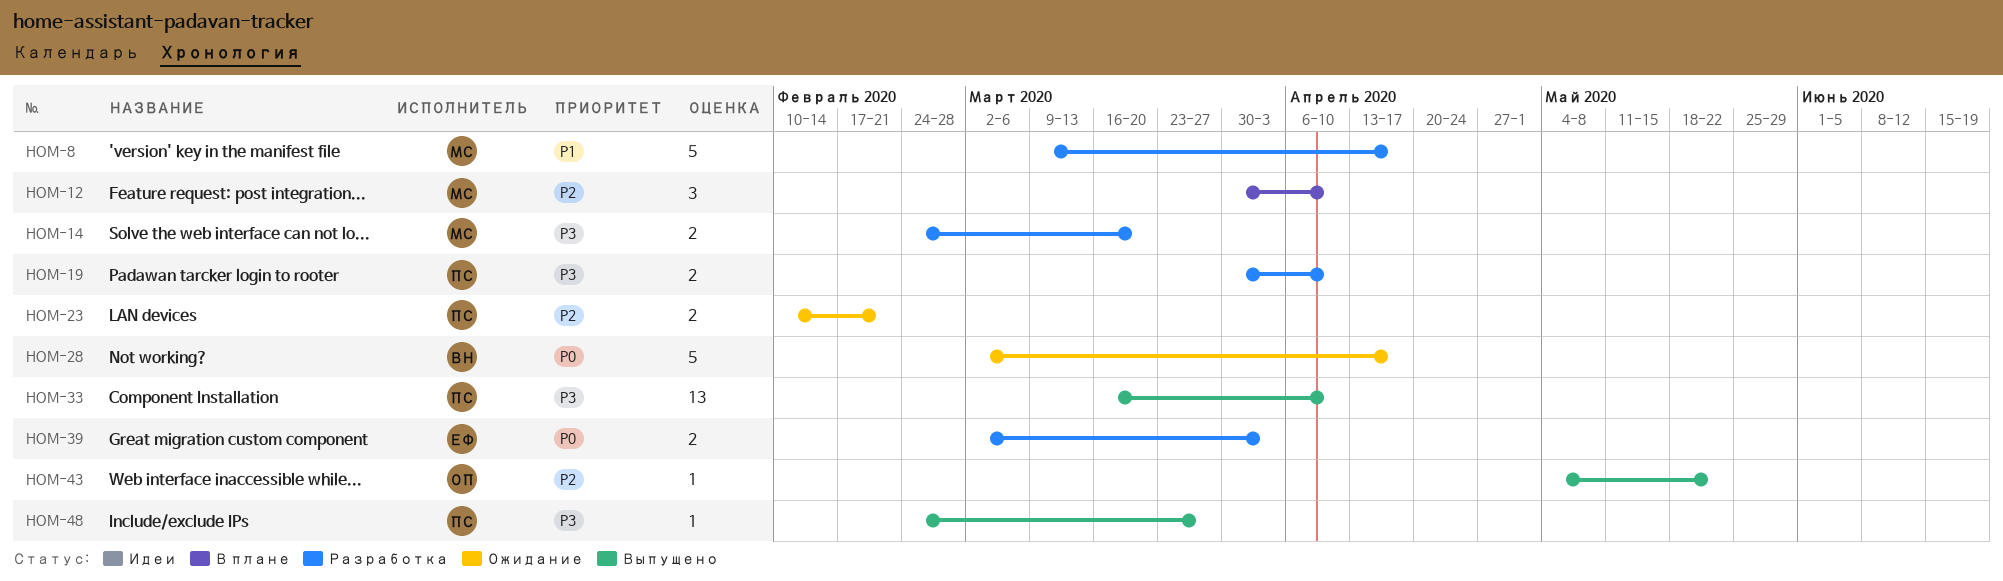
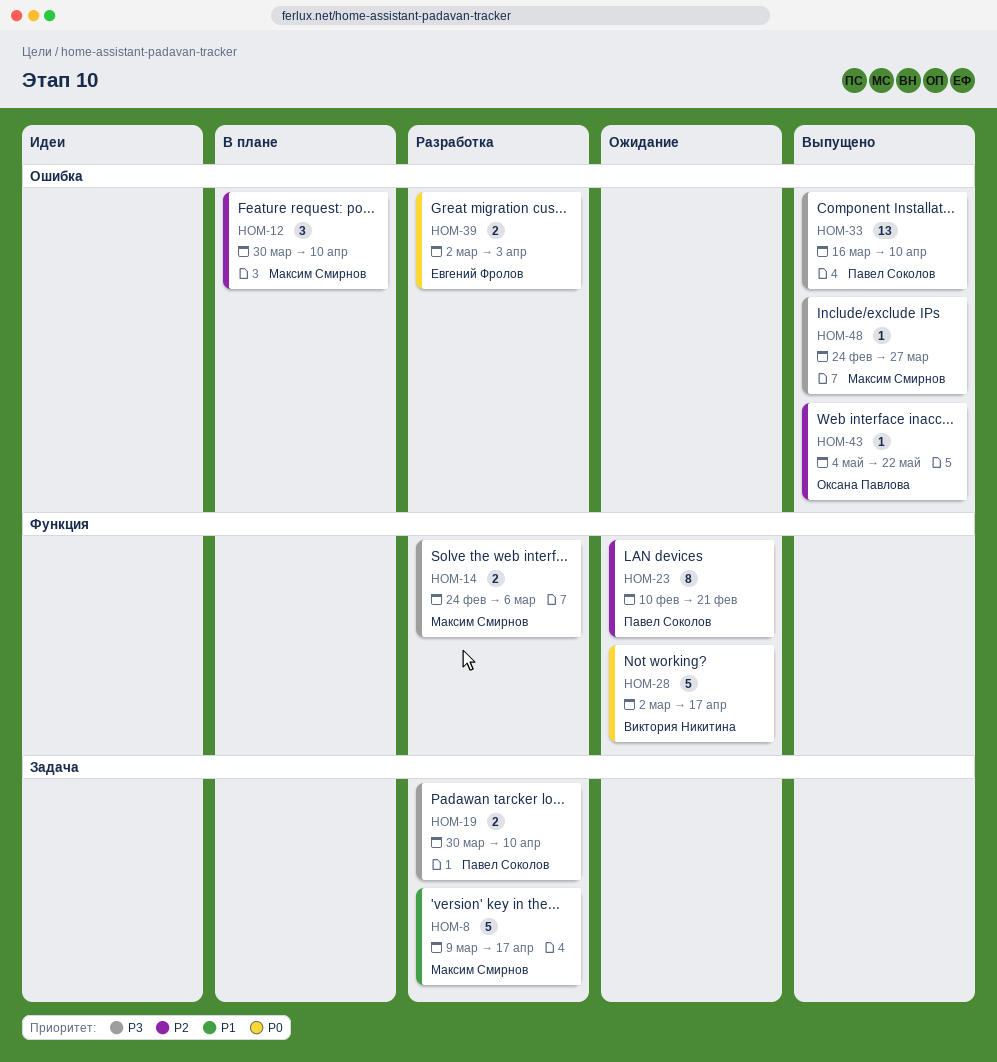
HOM-14, due: Mar 20 -> Mar 6
HOM-23, estimate: 2 -> 8
HOM-48, owner: Павел Соколов -> Максим Смирнов

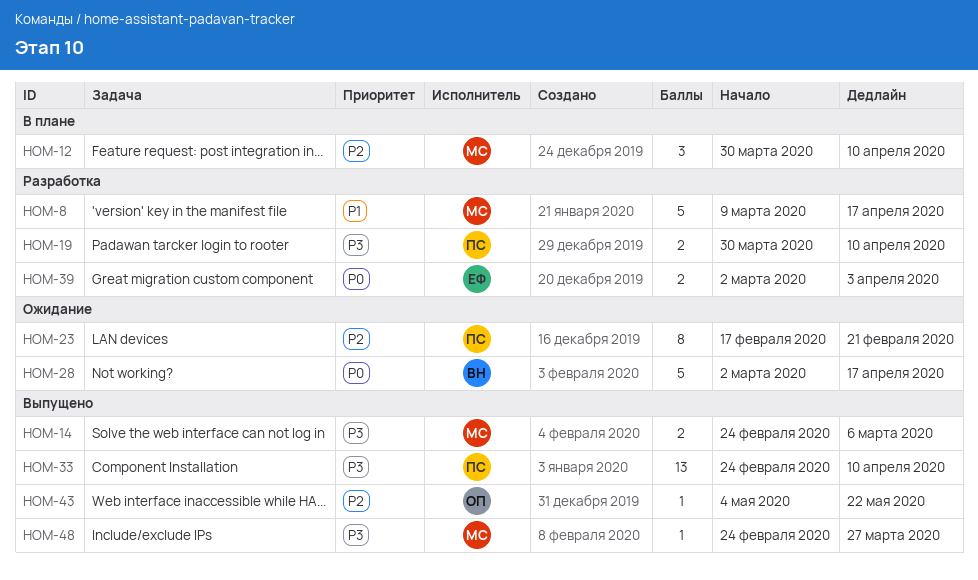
HOM-14, status: Разработка -> Выпущено
HOM-23, start: Feb 10 -> Feb 17
HOM-33, start: Mar 16 -> Feb 24

